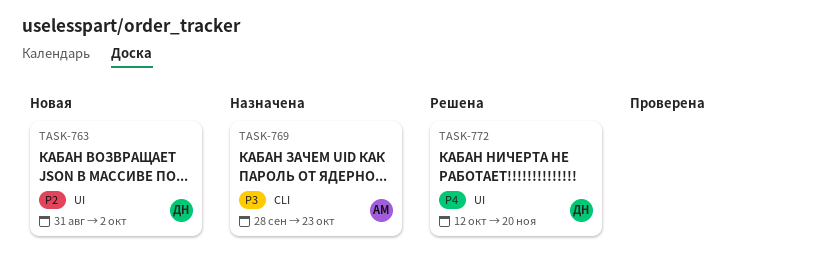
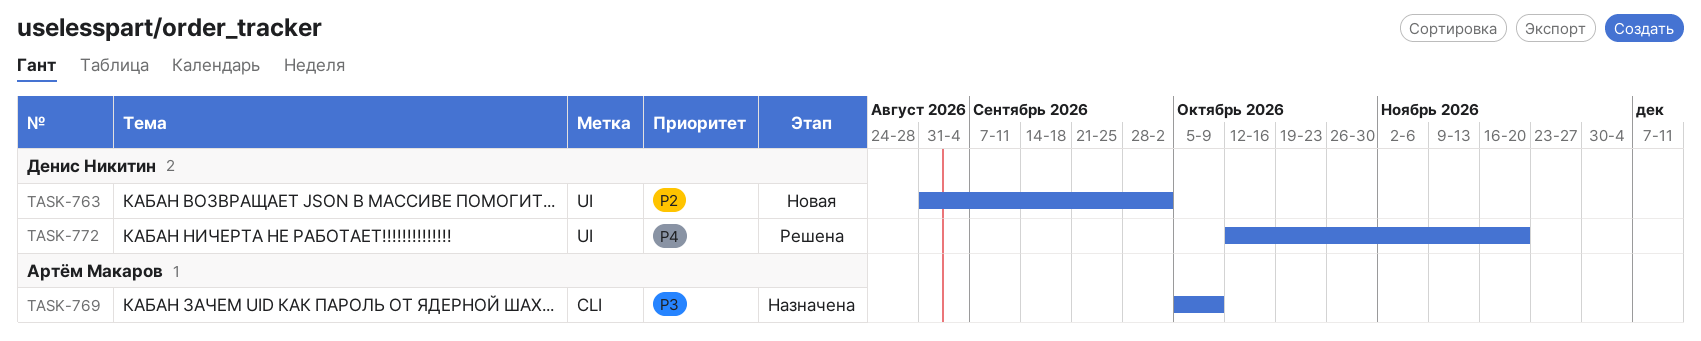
TASK-769, start: Sep 28 -> Oct 5
TASK-769, due: Oct 23 -> Oct 9

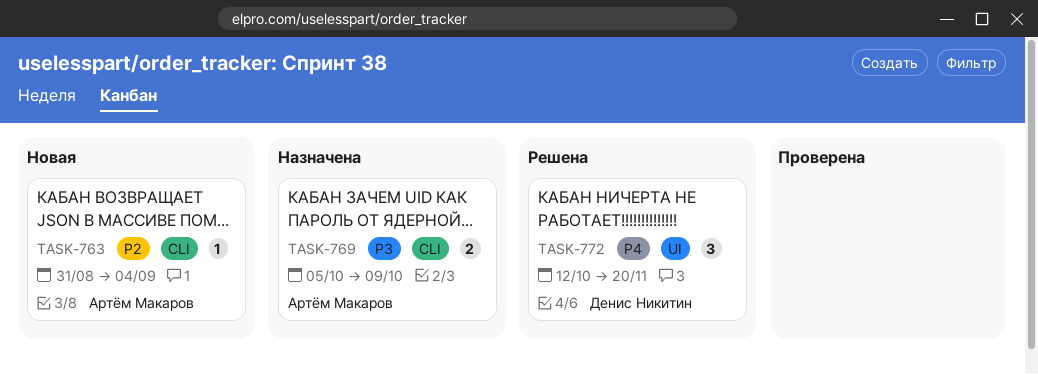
TASK-763, owner: Денис Никитин -> Артём Макаров
TASK-763, label: UI -> CLI
TASK-763, due: Oct 2 -> Sep 4

